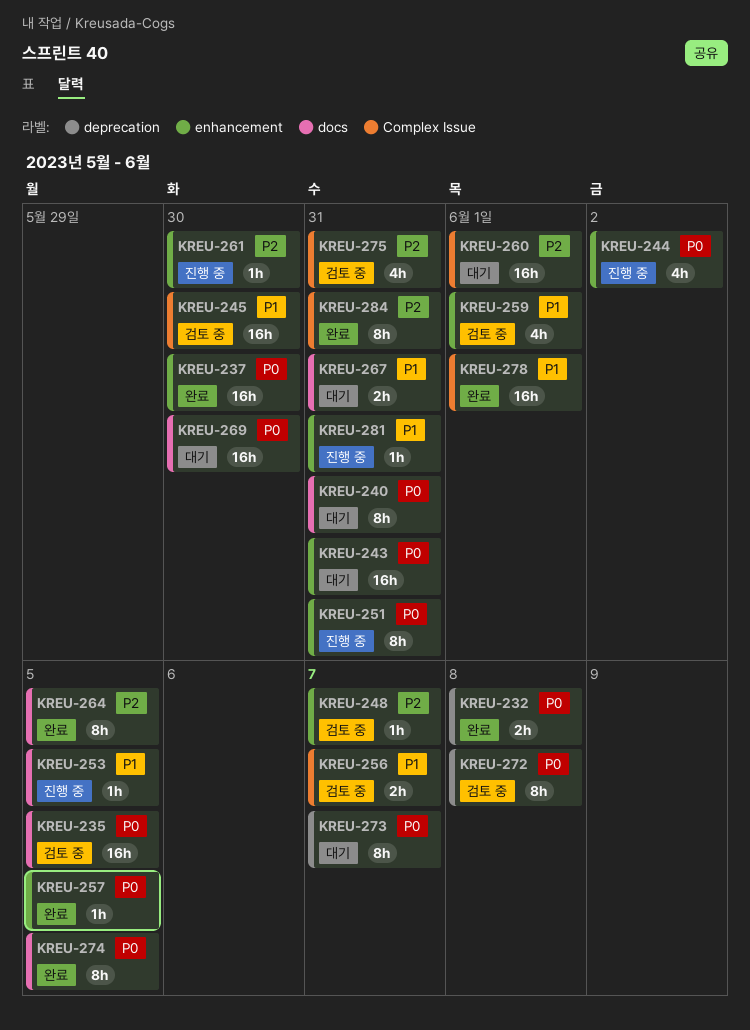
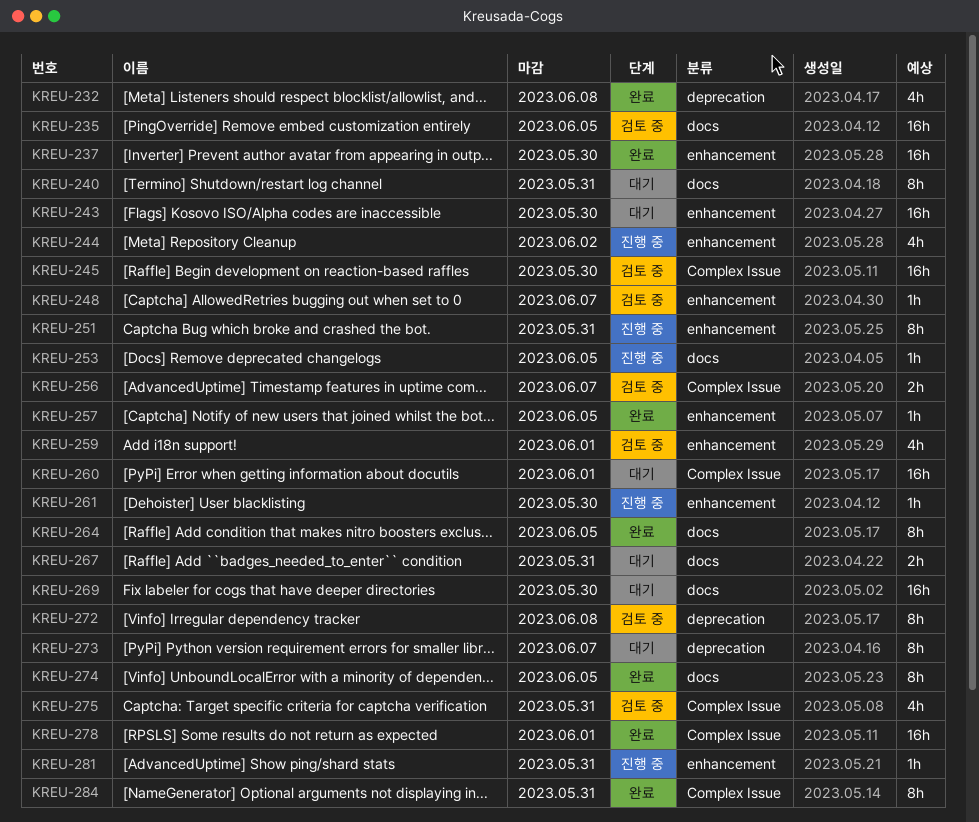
KREU-232, estimate: 2h -> 4h
KREU-243, due: May 31 -> May 30

